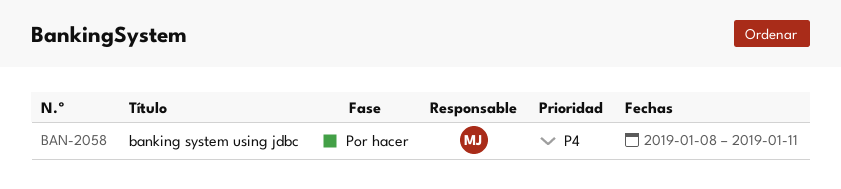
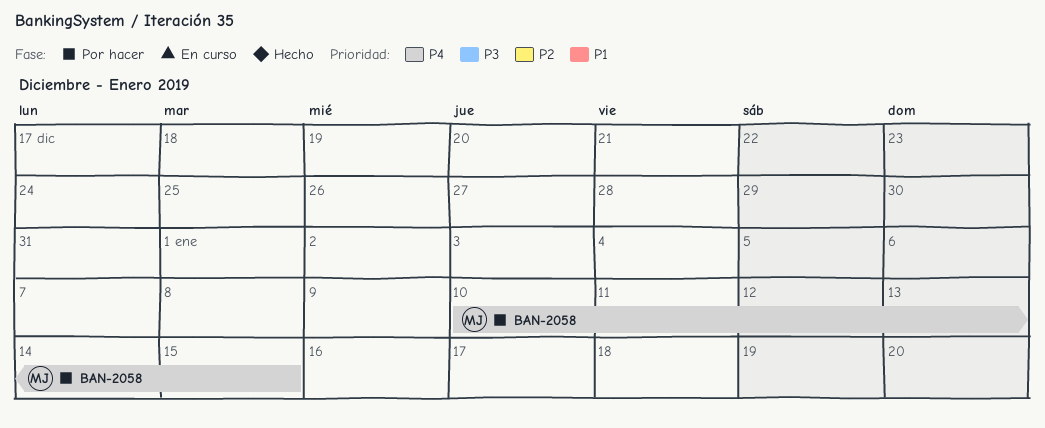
BAN-2058, start: Jan 8 -> Jan 10
BAN-2058, due: Jan 11 -> Jan 15

